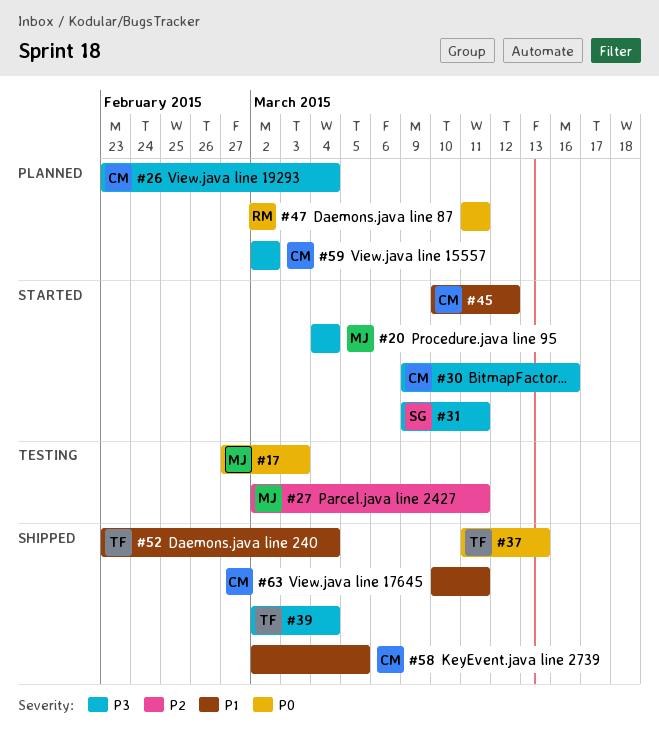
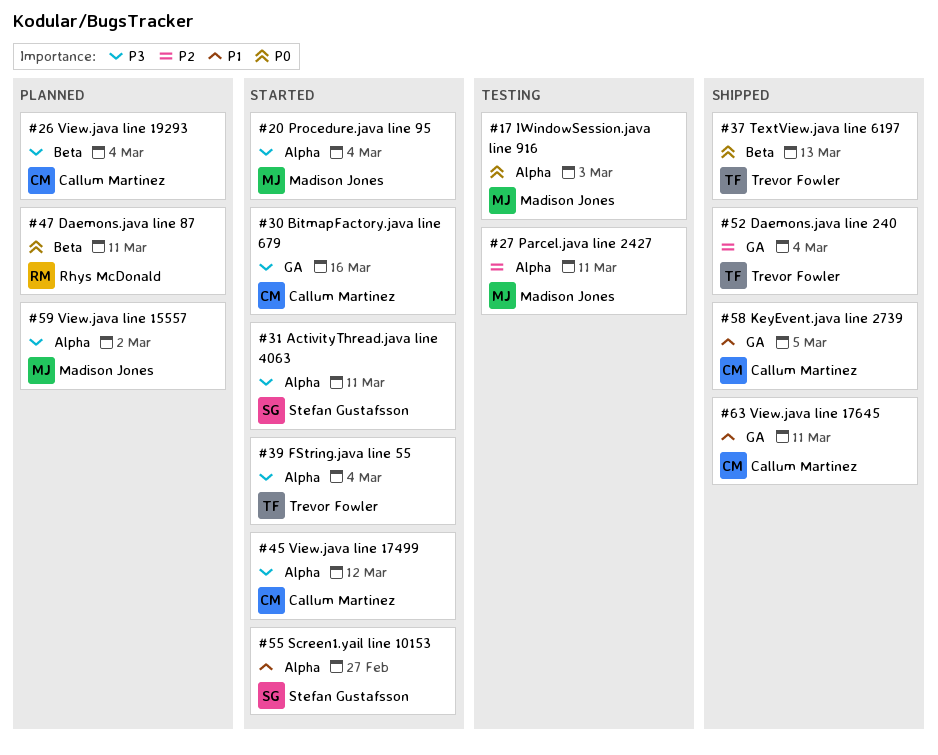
#39, status: Shipped -> Started
#45, priority: P1 -> P3
#52, priority: P1 -> P2
#55: none -> present
#59, owner: Callum Martinez -> Madison Jones

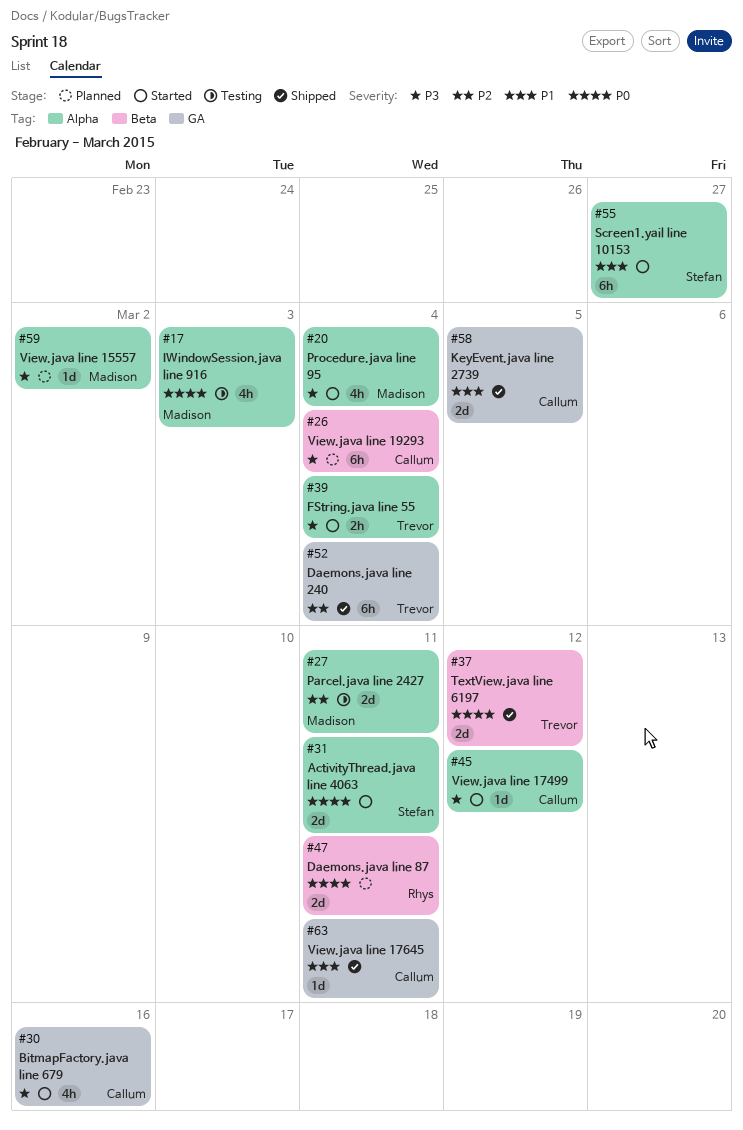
#31, priority: P3 -> P0
#37, due: Mar 13 -> Mar 12

